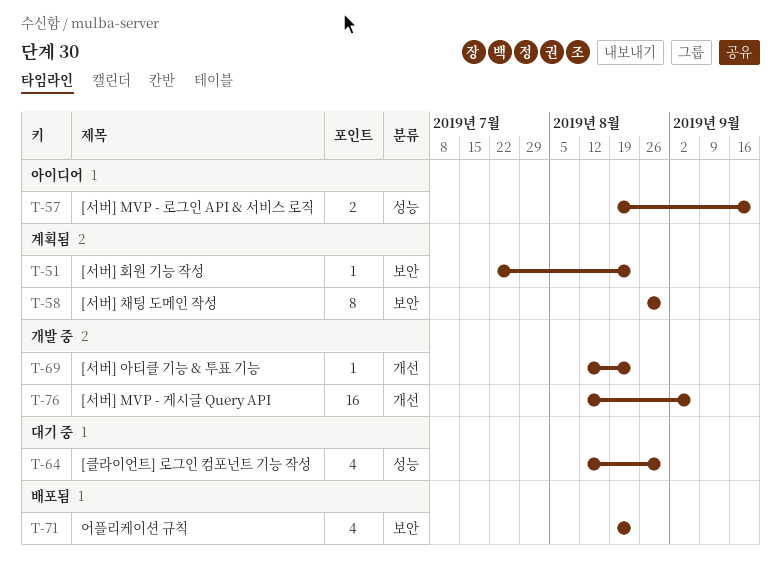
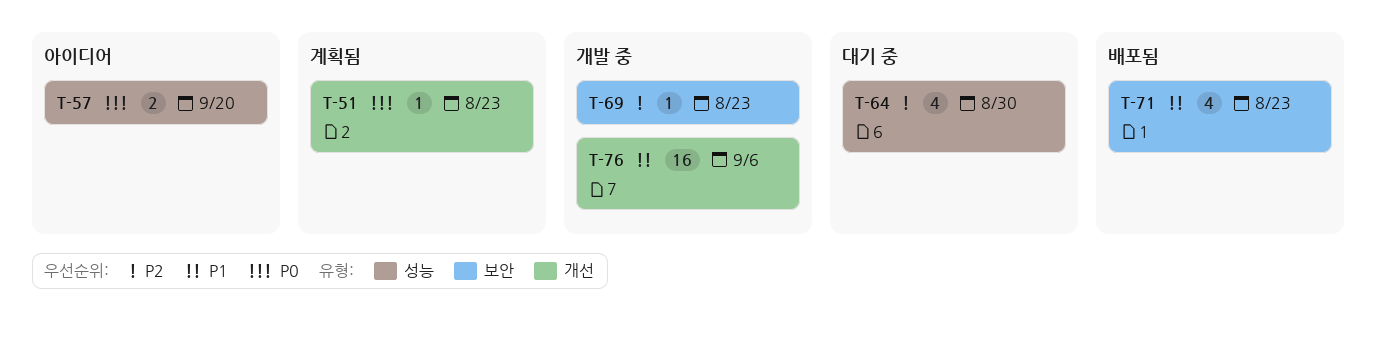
T-51, label: 보안 -> 개선
T-58: present -> none
T-69, label: 개선 -> 보안

